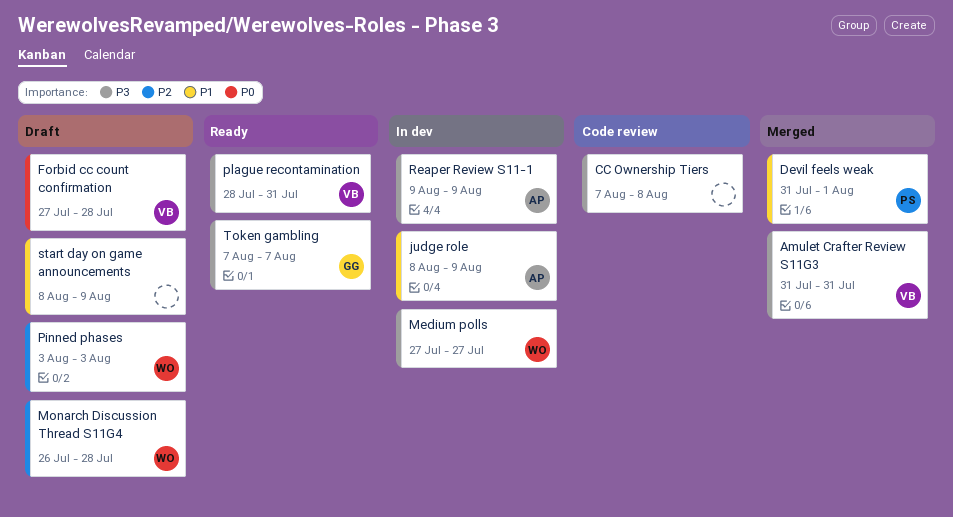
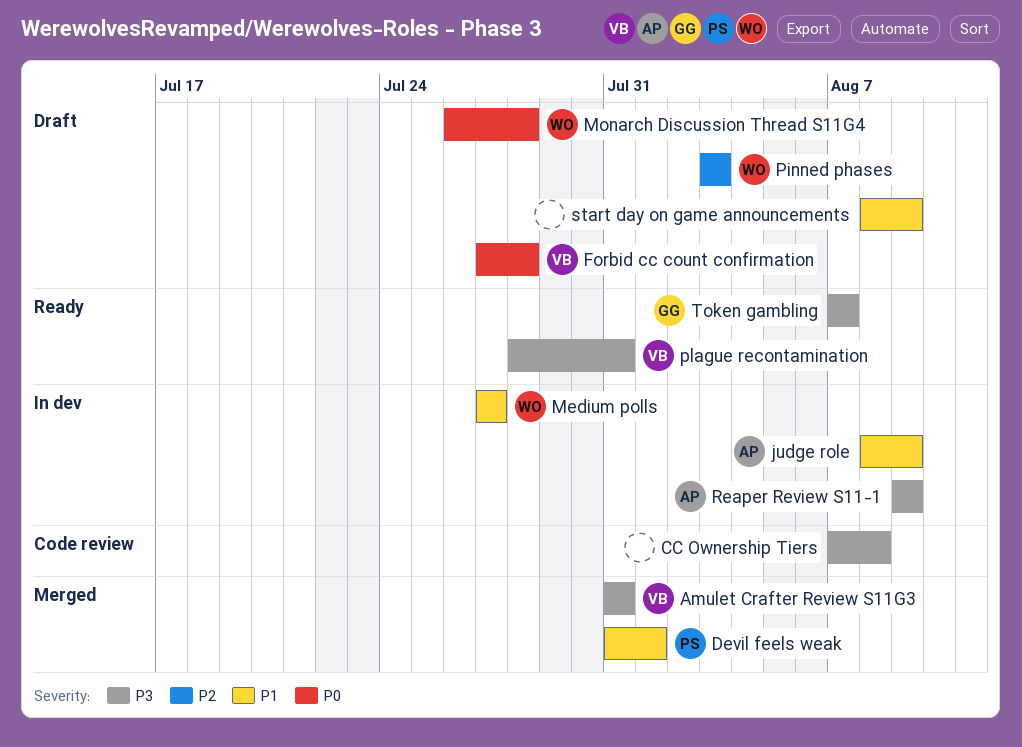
Medium polls, priority: P3 -> P1
Monarch Discussion Thread S11G4, priority: P2 -> P0

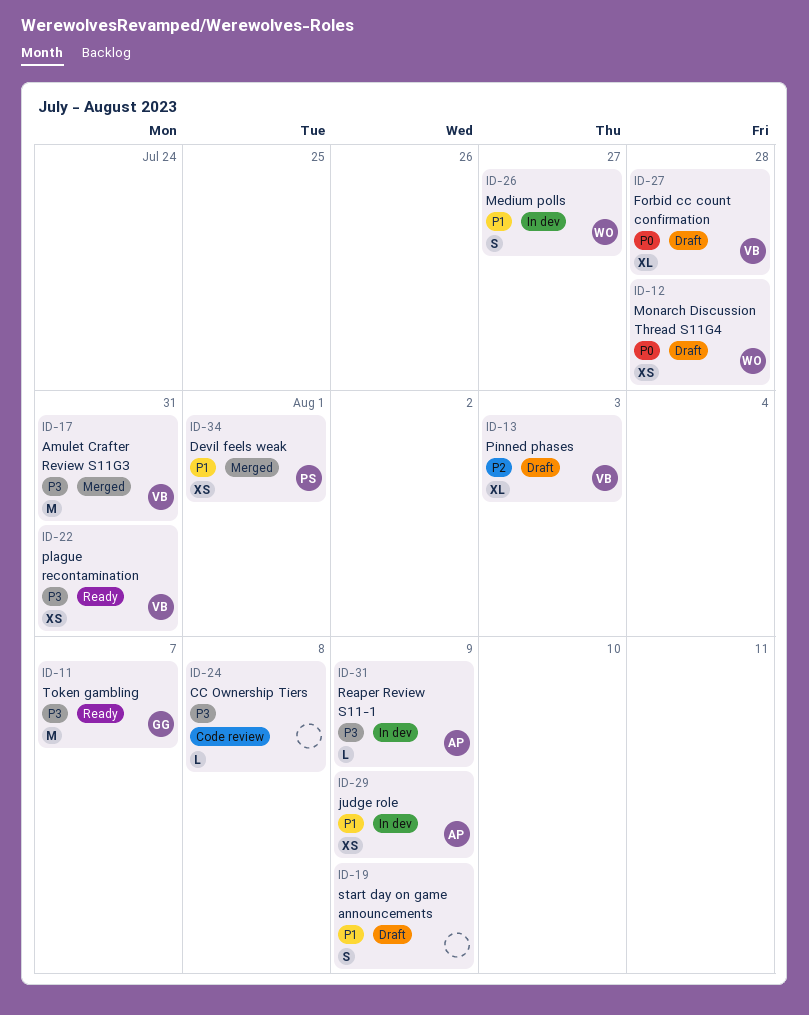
Pinned phases, owner: WO -> VB

